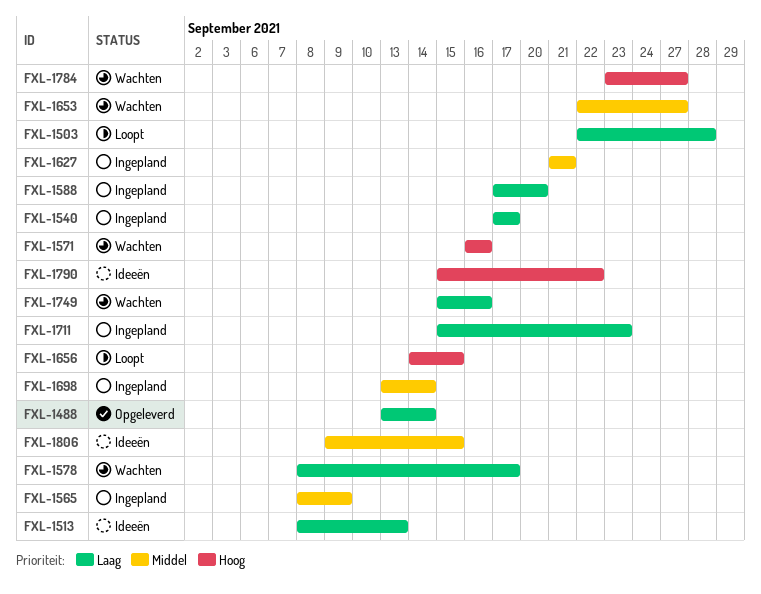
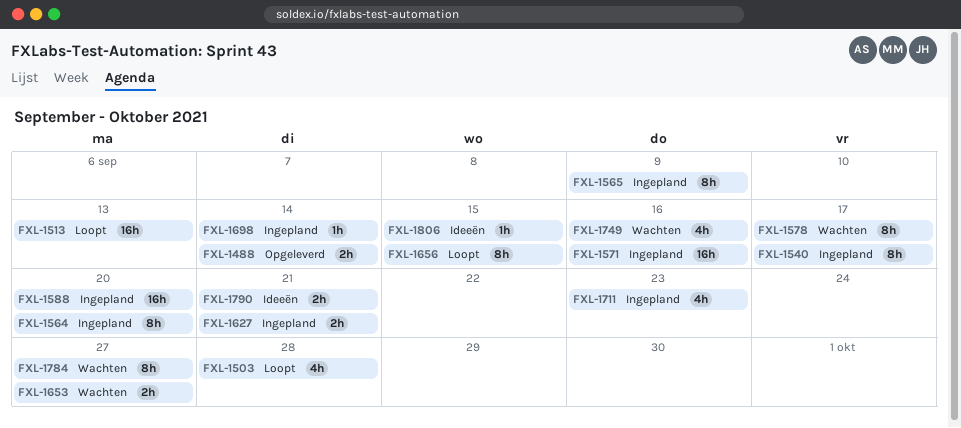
FXL-1513, status: Ideeën -> Loopt
FXL-1564: none -> present
FXL-1571, status: Wachten -> Ingepland
FXL-1790, due: Sep 22 -> Sep 21

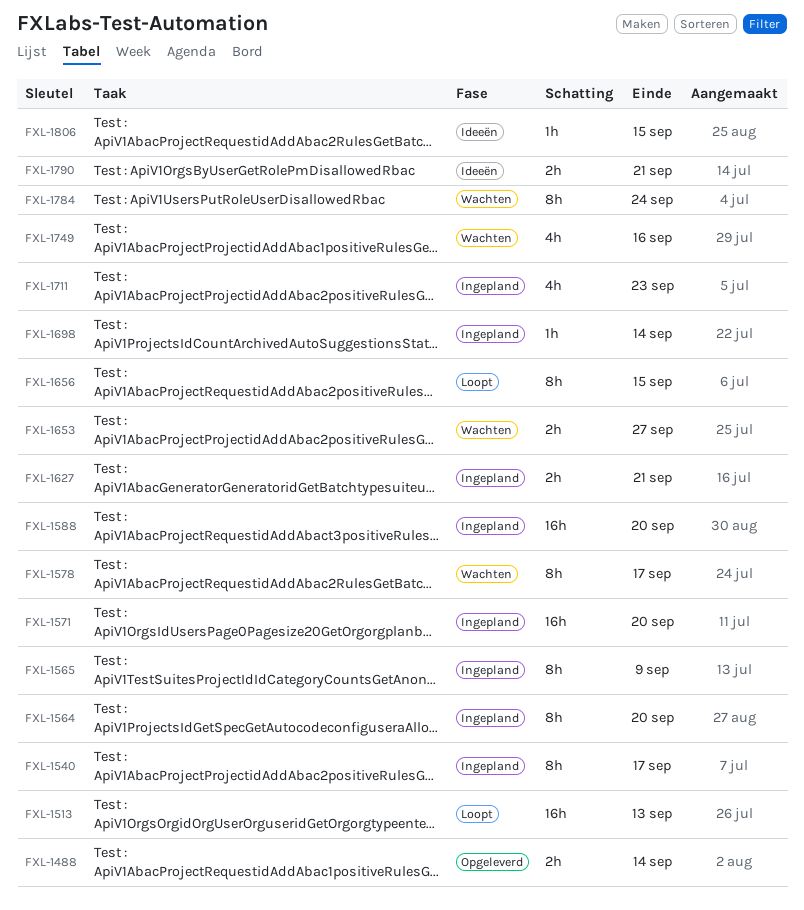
FXL-1503: present -> none
FXL-1571, due: Sep 16 -> Sep 20
FXL-1784, due: Sep 27 -> Sep 24

